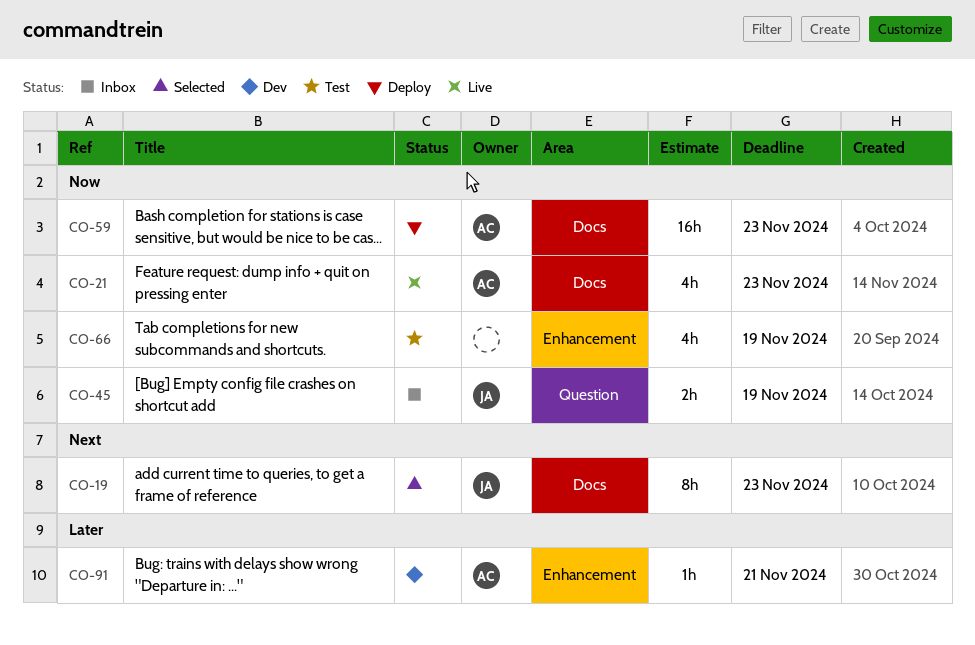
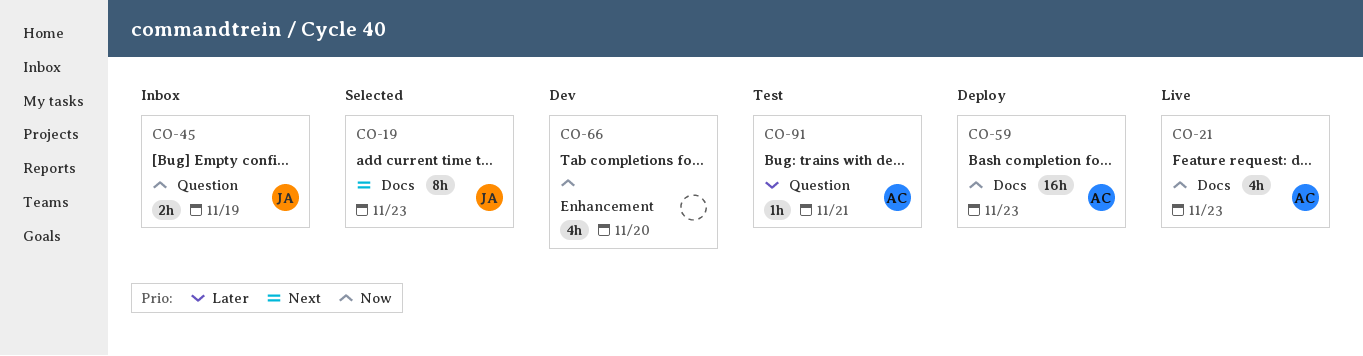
CO-66, status: Test -> Dev
CO-66, due: Nov 19 -> Nov 20
CO-91, status: Dev -> Test
CO-91, label: Enhancement -> Question

